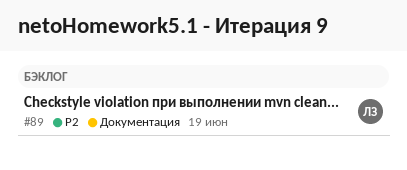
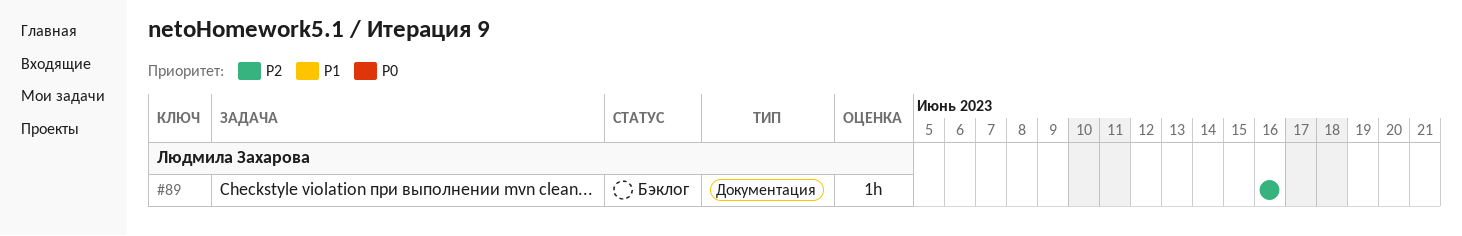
#89, due: Jun 19 -> Jun 16

